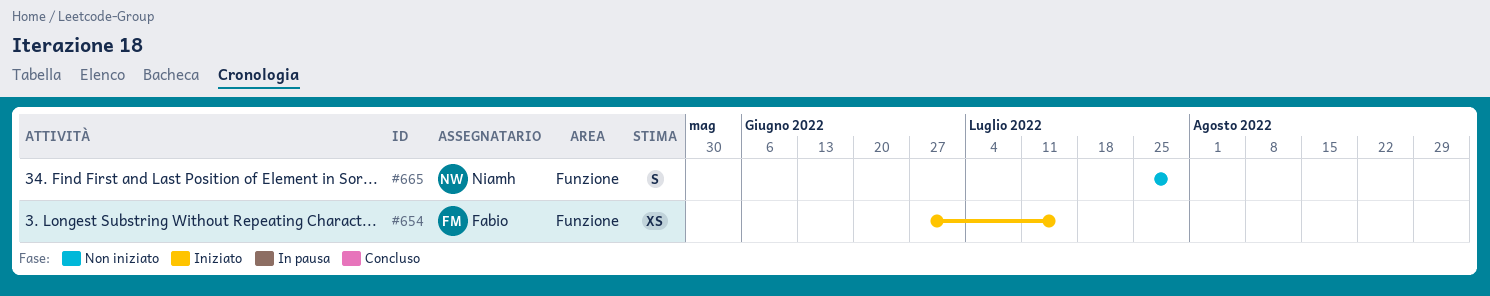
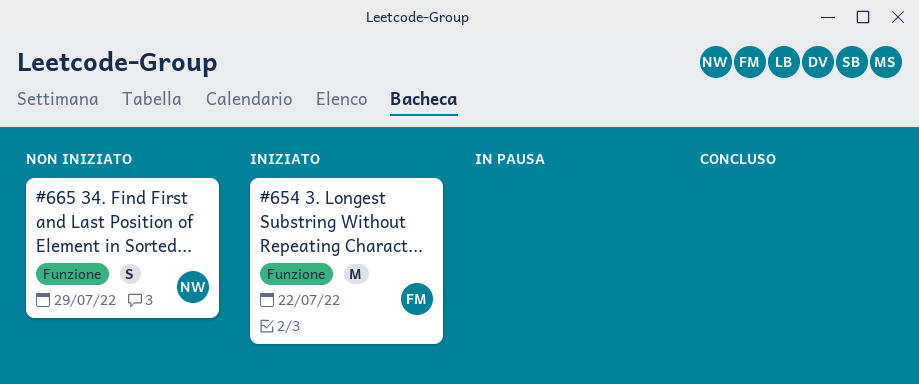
#654, estimate: XS -> M
#654, due: Jul 15 -> Jul 22

